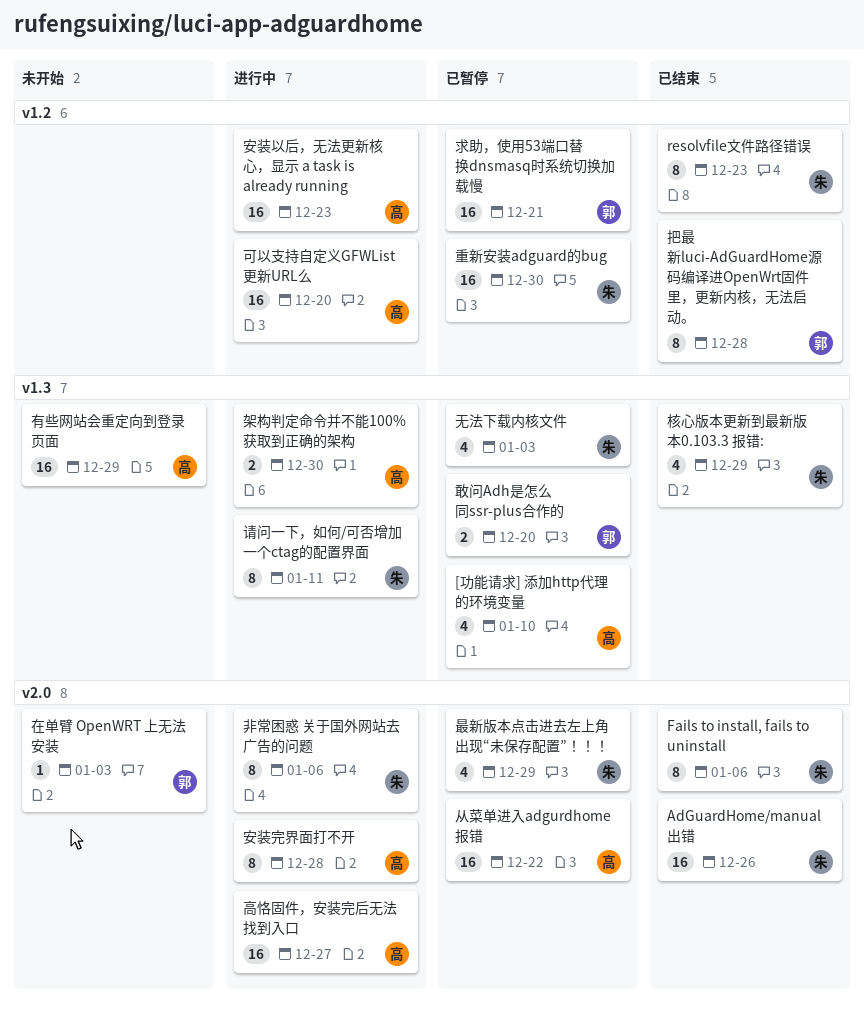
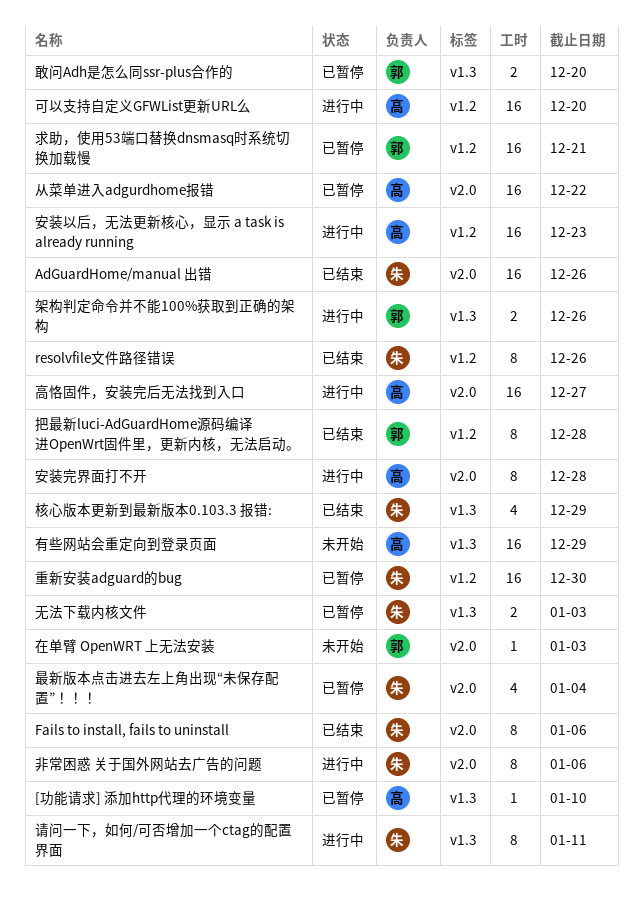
[功能请求] 添加http代理的环境变量, estimate: 4 -> 1
resolvfile文件路径错误, due: Dec 23 -> Dec 26
无法下载内核文件, estimate: 4 -> 2
最新版本点击进去左上角出现“未保存配置”！！！, due: Dec 29 -> Jan 4
架构判定命令并不能100%获取到正确的架构, owner: 高 -> 郭
架构判定命令并不能100%获取到正确的架构, due: Dec 30 -> Dec 26

